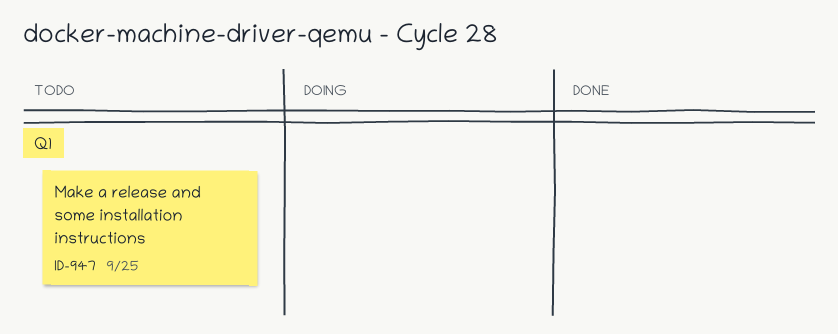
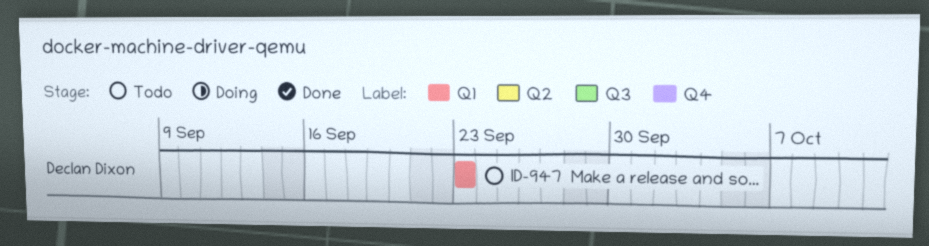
ID-947, due: Sep 25 -> Sep 23

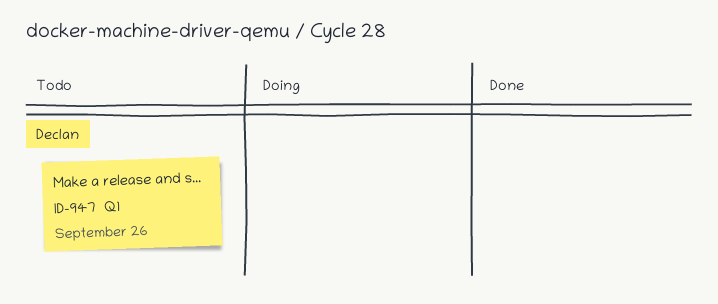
ID-947, due: Sep 23 -> Sep 26

